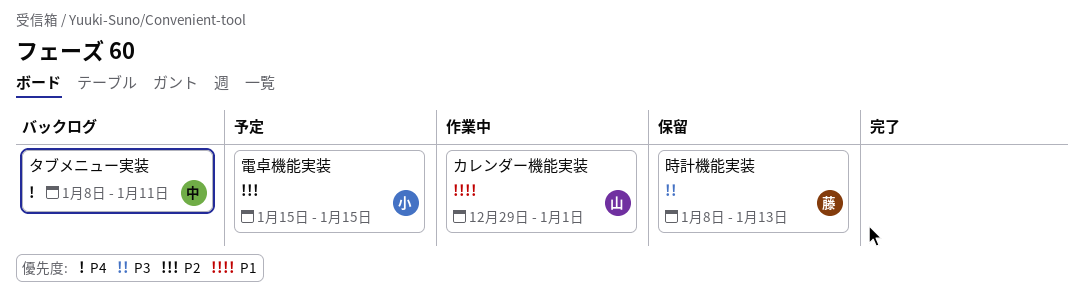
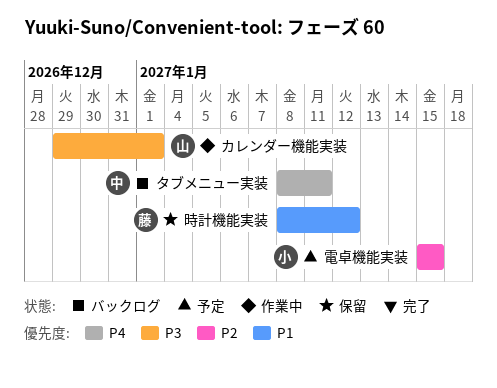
カレンダー機能実装, priority: P1 -> P3
時計機能実装, priority: P3 -> P1
時計機能実装, due: Jan 13 -> Jan 12

